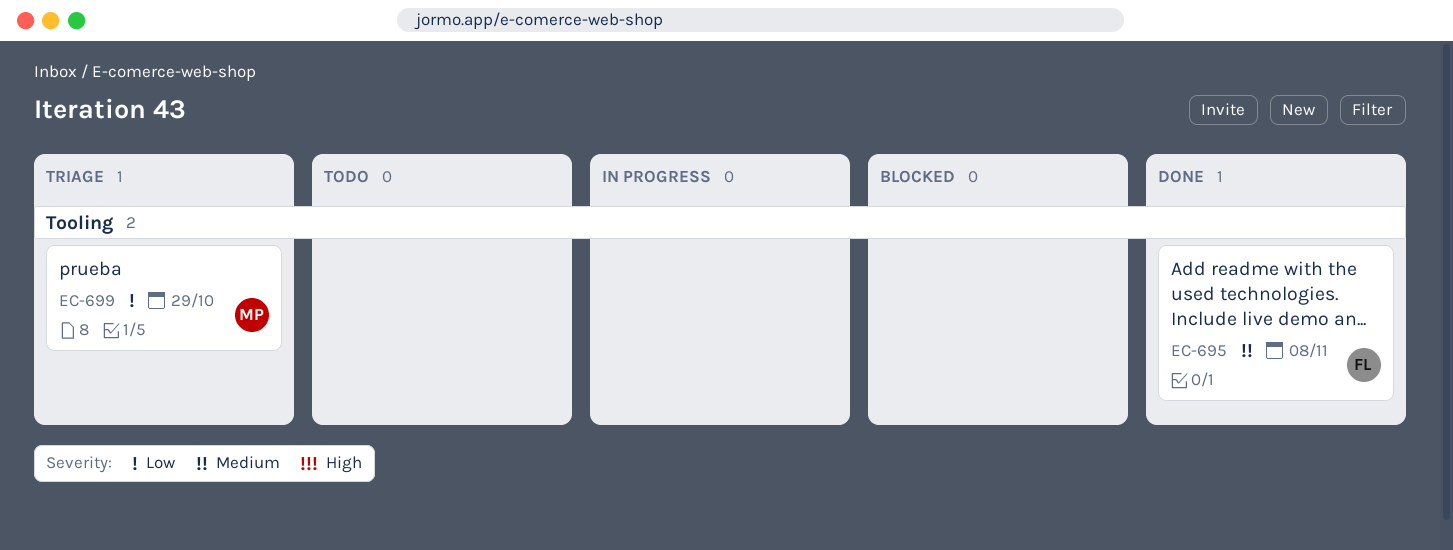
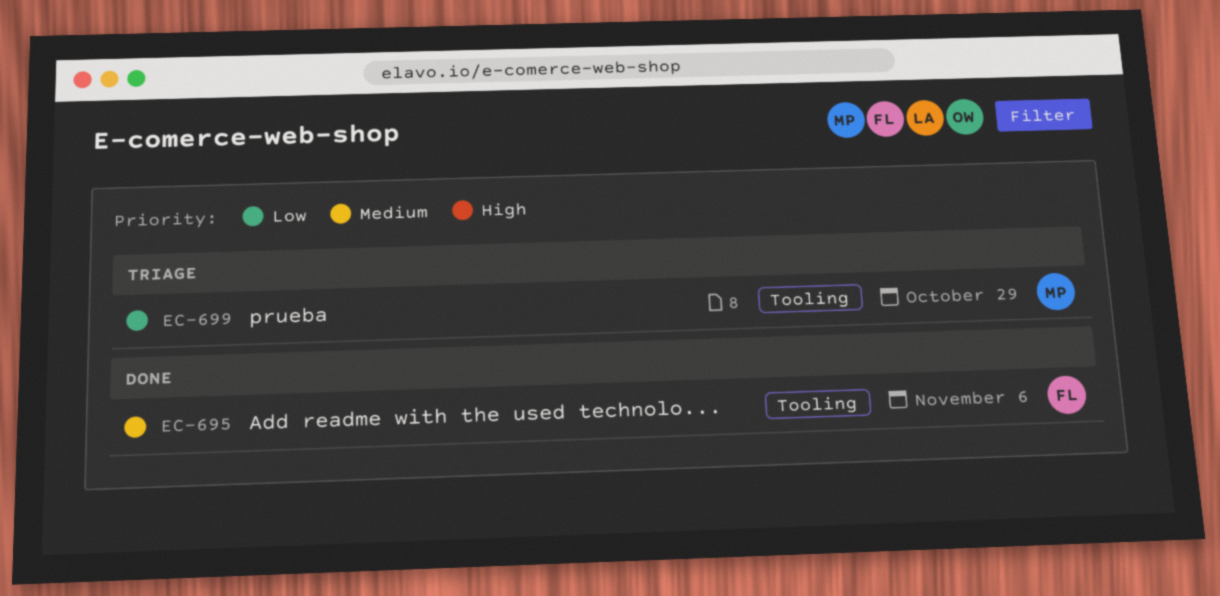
EC-695, due: Nov 8 -> Nov 6

